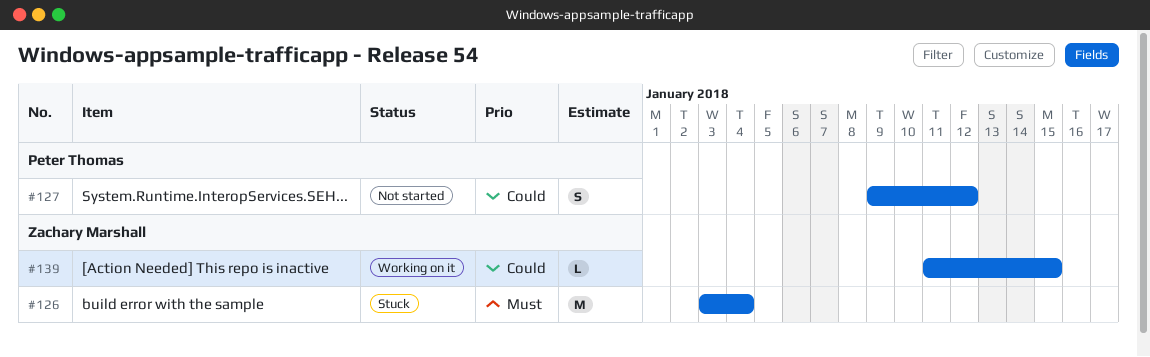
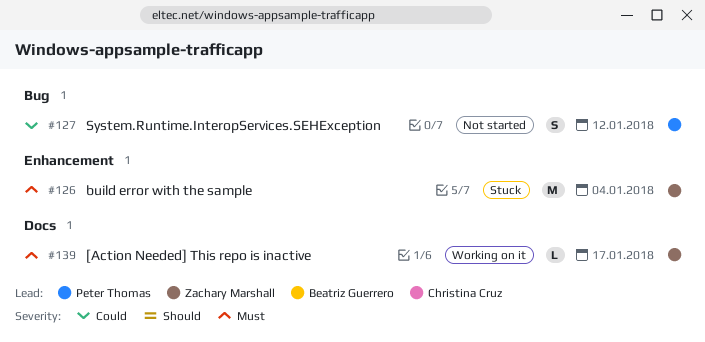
#139, priority: Could -> Must
#139, due: Jan 15 -> Jan 17

